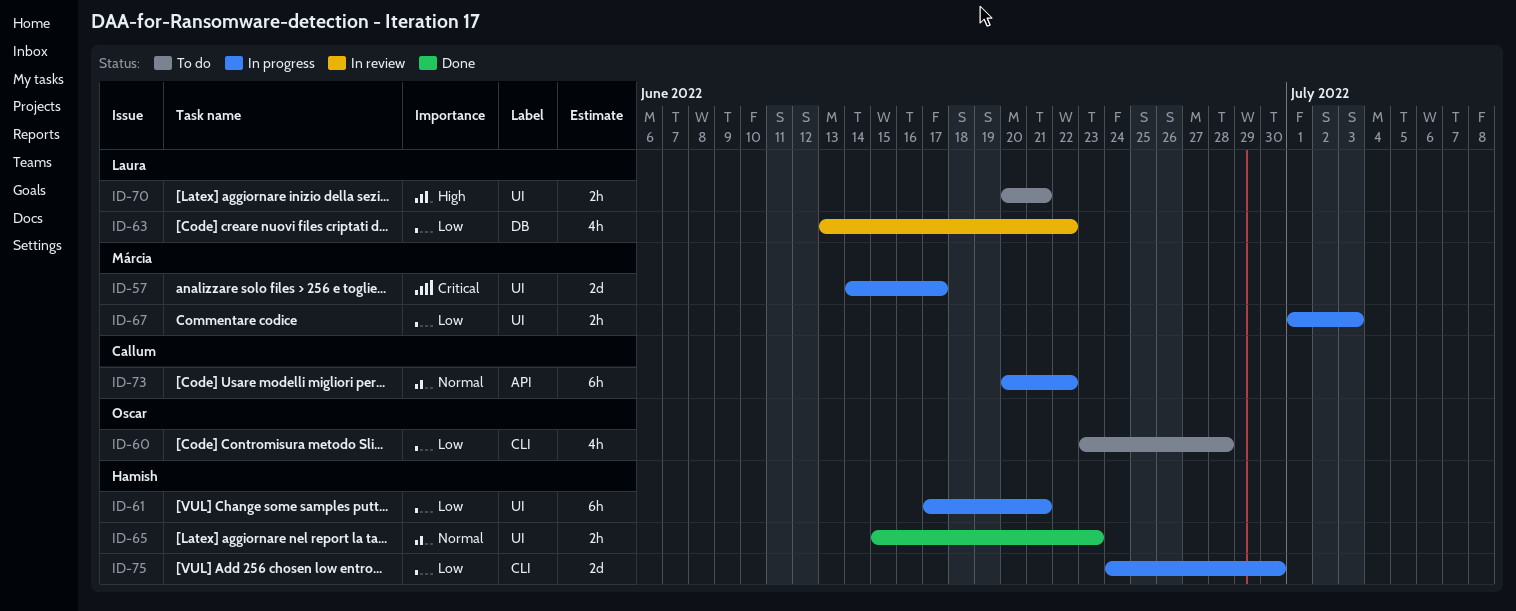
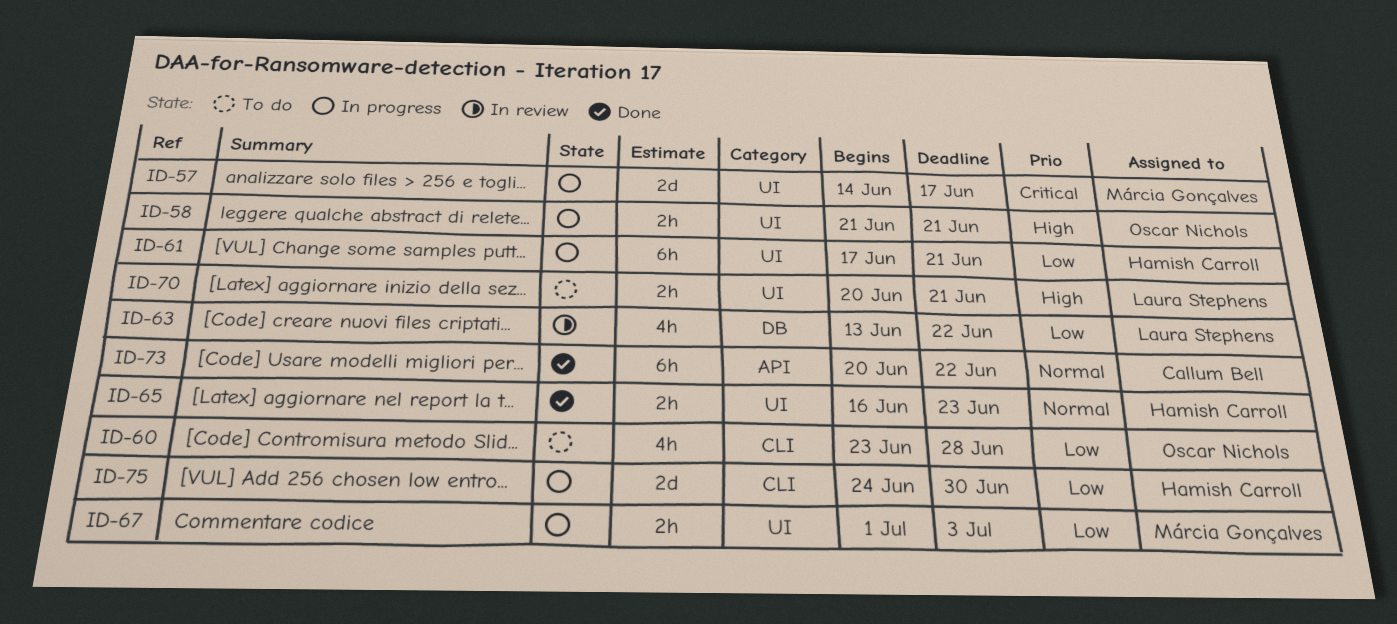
ID-58: none -> present
ID-65, start: Jun 15 -> Jun 16
ID-73, status: In progress -> Done

